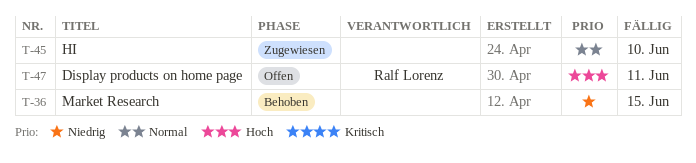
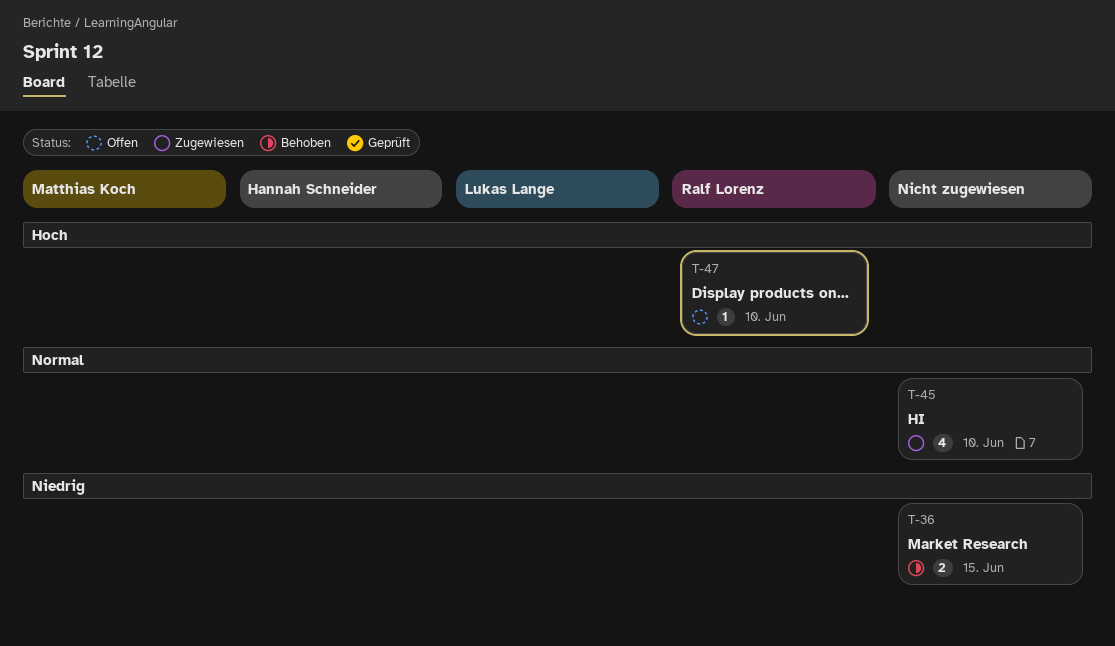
T-47, due: Jun 11 -> Jun 10

